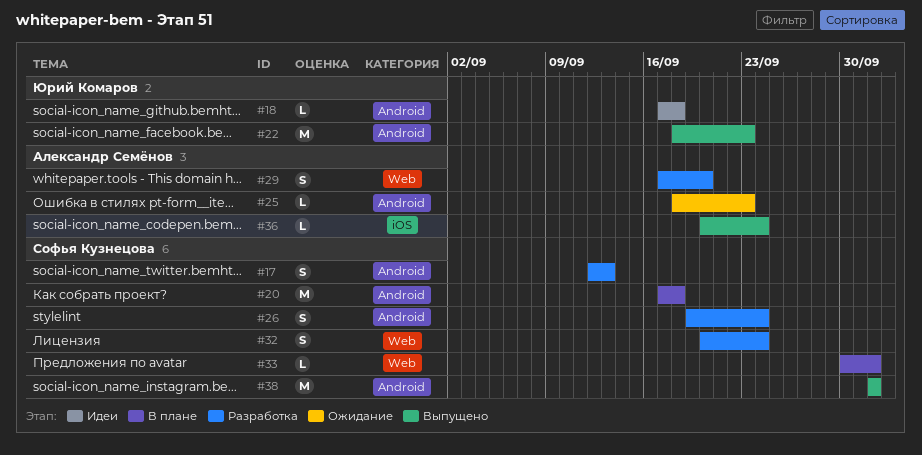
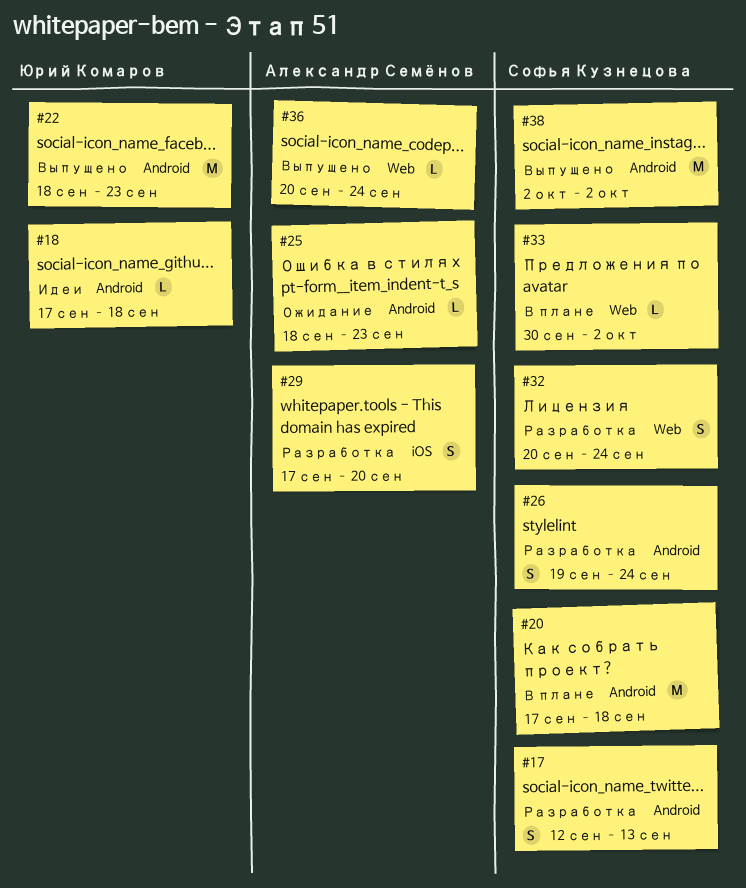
#29, label: Web -> iOS
#36, label: iOS -> Web

